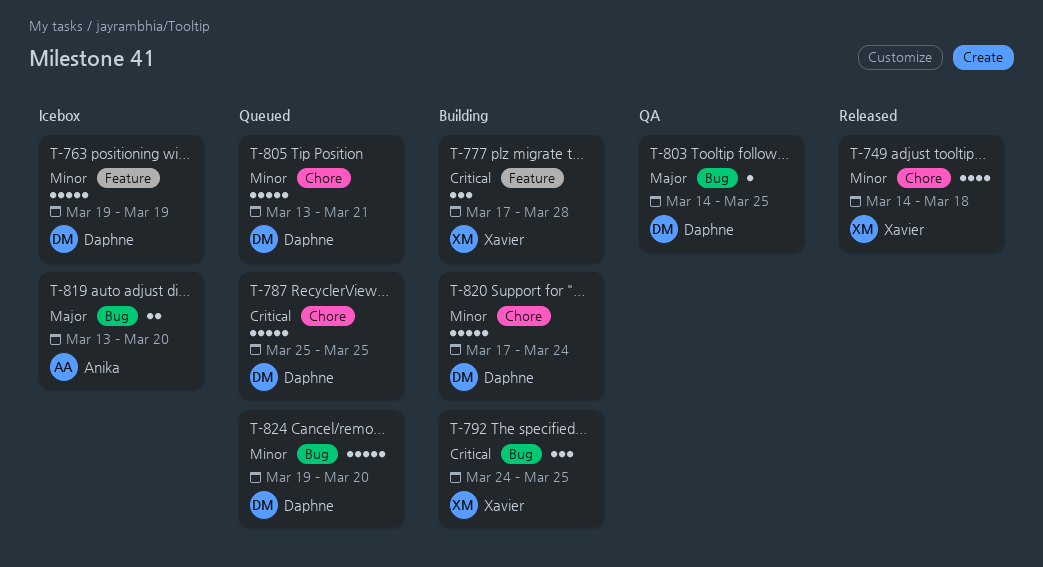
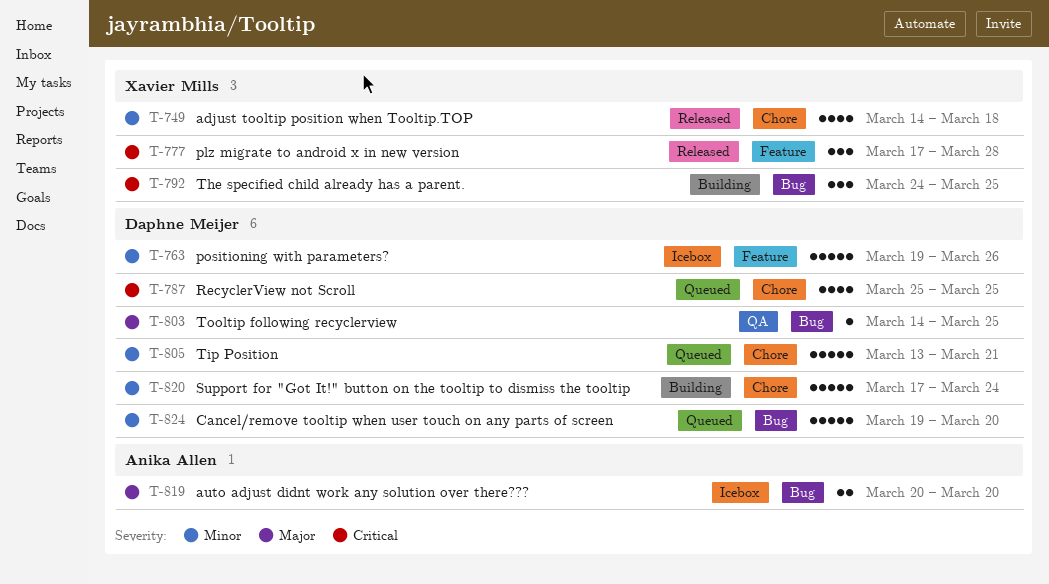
T-763, due: Mar 19 -> Mar 26
T-777, status: Building -> Released
T-787, estimate: 5 -> 4
T-819, start: Mar 13 -> Mar 20

